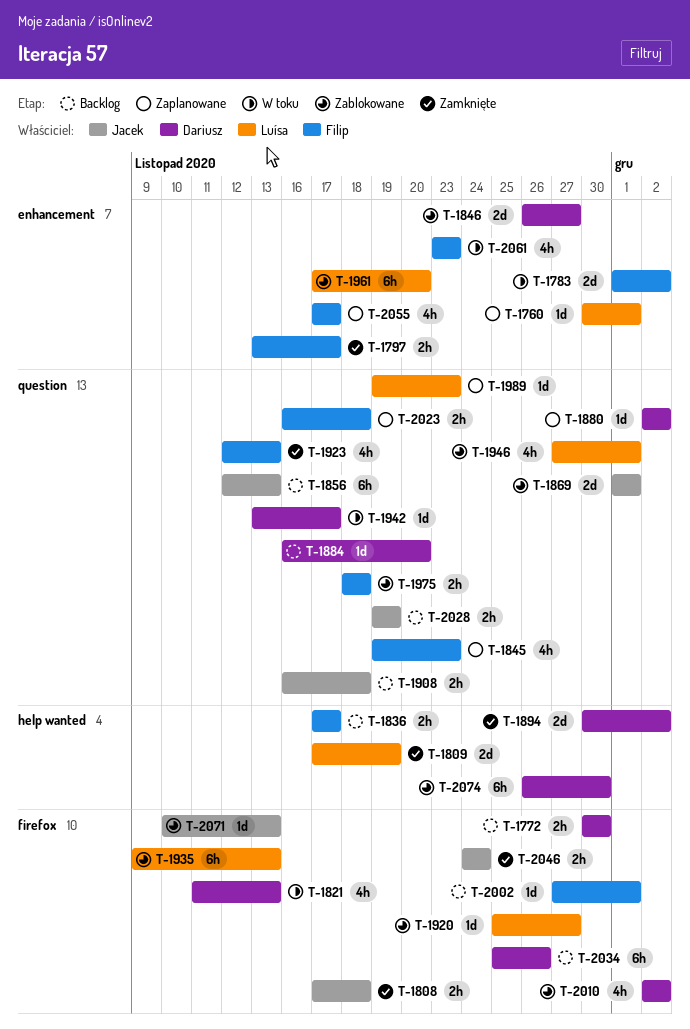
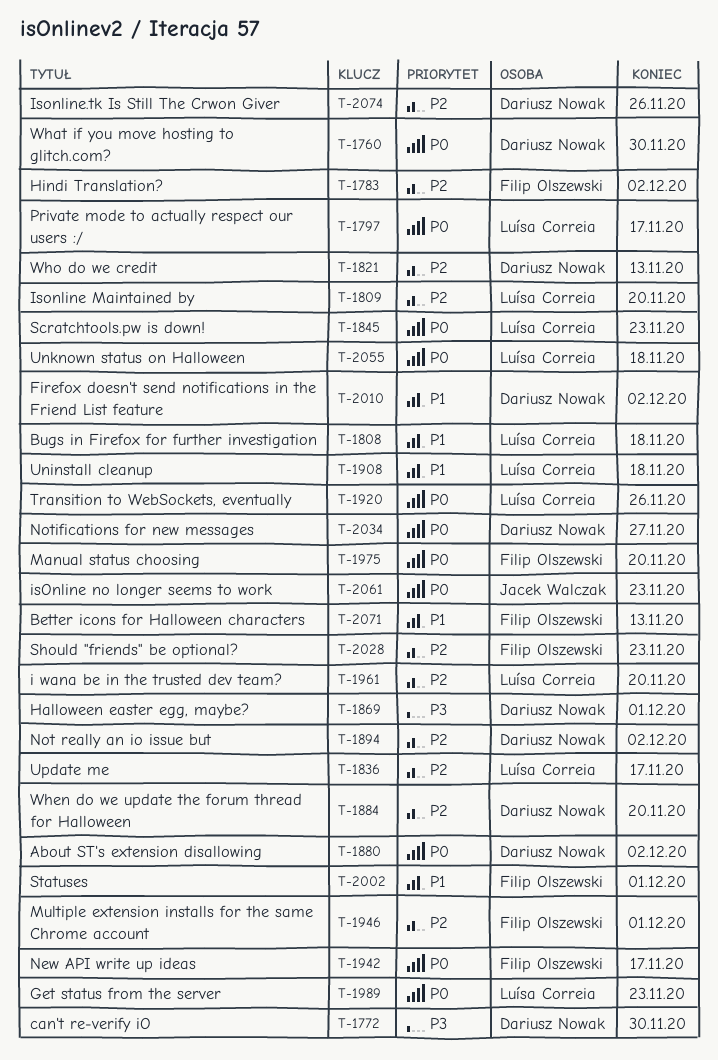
T-1760, owner: Luísa Correia -> Dariusz Nowak
T-1760, due: Dec 1 -> Nov 30
T-1797, owner: Filip Olszewski -> Luísa Correia
T-1808, owner: Jacek Walczak -> Luísa Correia
T-1809, due: Nov 19 -> Nov 20
T-1836, owner: Filip Olszewski -> Luísa Correia
T-1845, owner: Filip Olszewski -> Luísa Correia
T-1846: present -> none
T-1856: present -> none
T-1869, owner: Jacek Walczak -> Dariusz Nowak
T-1908, owner: Jacek Walczak -> Luísa Correia
T-1920, due: Nov 27 -> Nov 26
T-1923: present -> none
T-1935: present -> none
T-1942, owner: Dariusz Nowak -> Filip Olszewski
T-1946, owner: Luísa Correia -> Filip Olszewski
T-1975, due: Nov 18 -> Nov 20
T-2023: present -> none
T-2028, owner: Jacek Walczak -> Filip Olszewski
T-2028, due: Nov 19 -> Nov 23
T-2034, due: Nov 26 -> Nov 27
T-2046: present -> none
T-2055, owner: Filip Olszewski -> Luísa Correia
T-2055, due: Nov 17 -> Nov 18
T-2061, owner: Filip Olszewski -> Jacek Walczak
T-2071, owner: Jacek Walczak -> Filip Olszewski
T-2074, due: Nov 30 -> Nov 26

